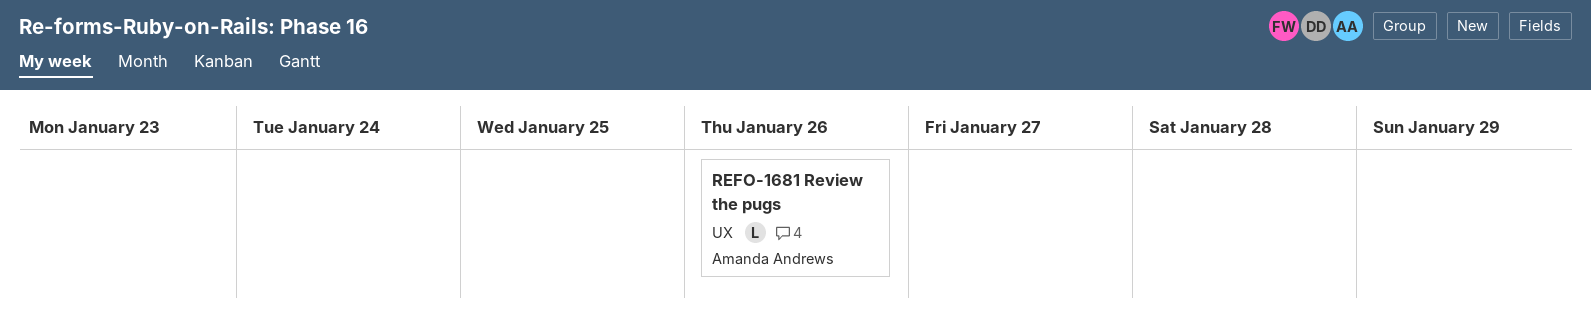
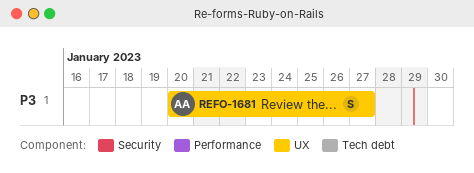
REFO-1681, estimate: L -> S
REFO-1681, due: Jan 26 -> Jan 27

